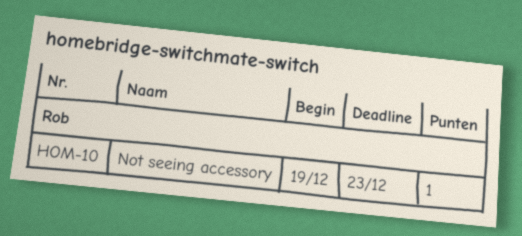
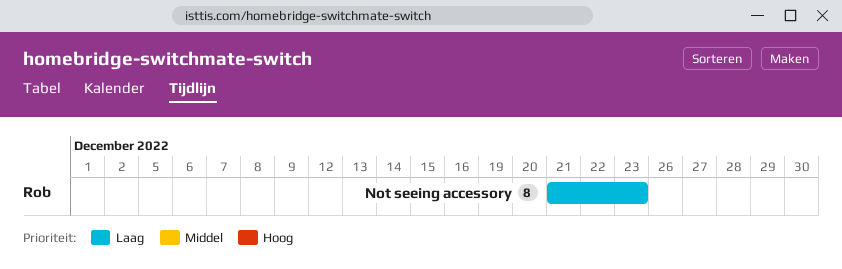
Not seeing accessory, estimate: 1 -> 8
Not seeing accessory, start: Dec 19 -> Dec 21

